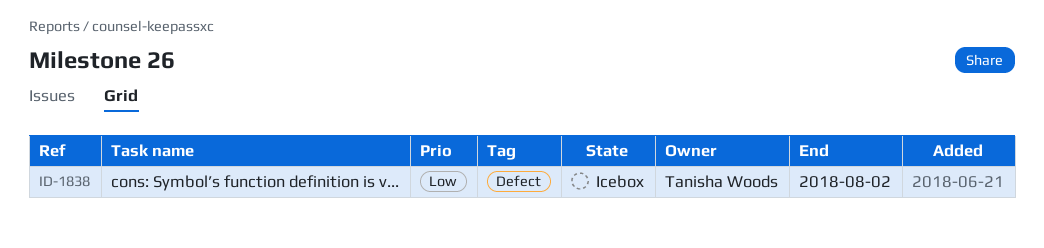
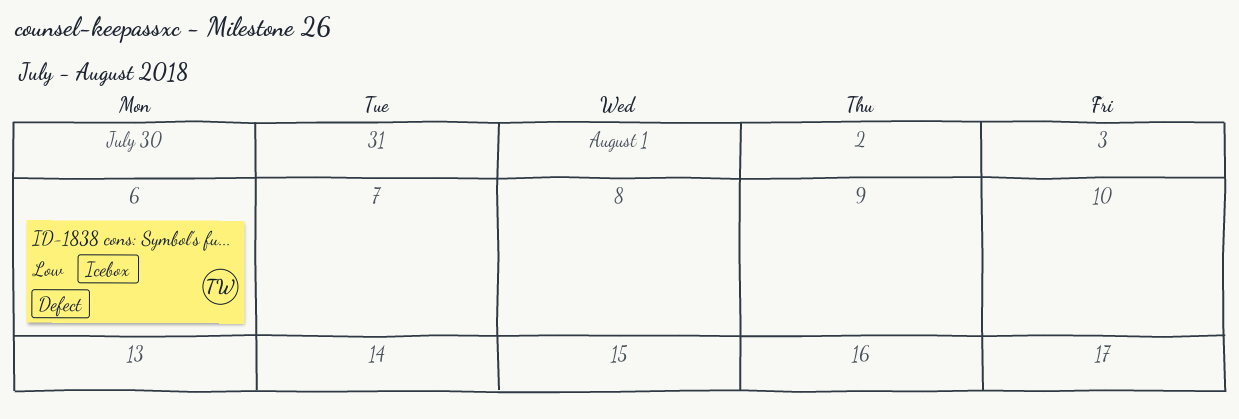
ID-1838, due: Aug 2 -> Aug 6

